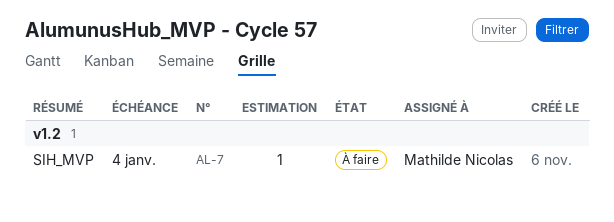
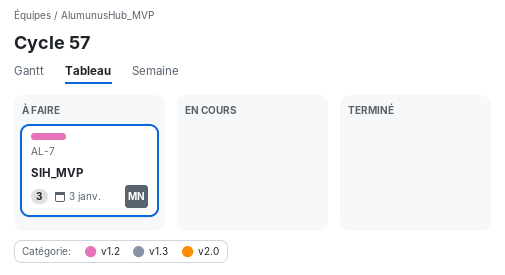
AL-7, estimate: 1 -> 3
AL-7, due: Jan 4 -> Jan 3

